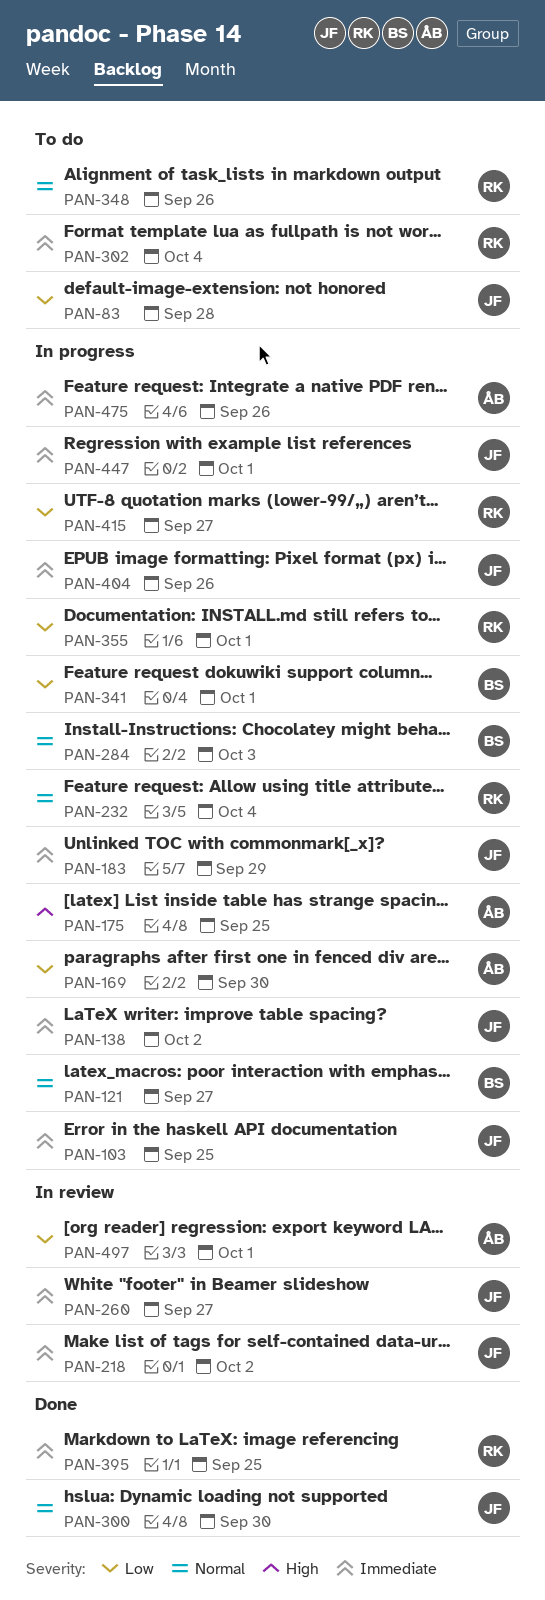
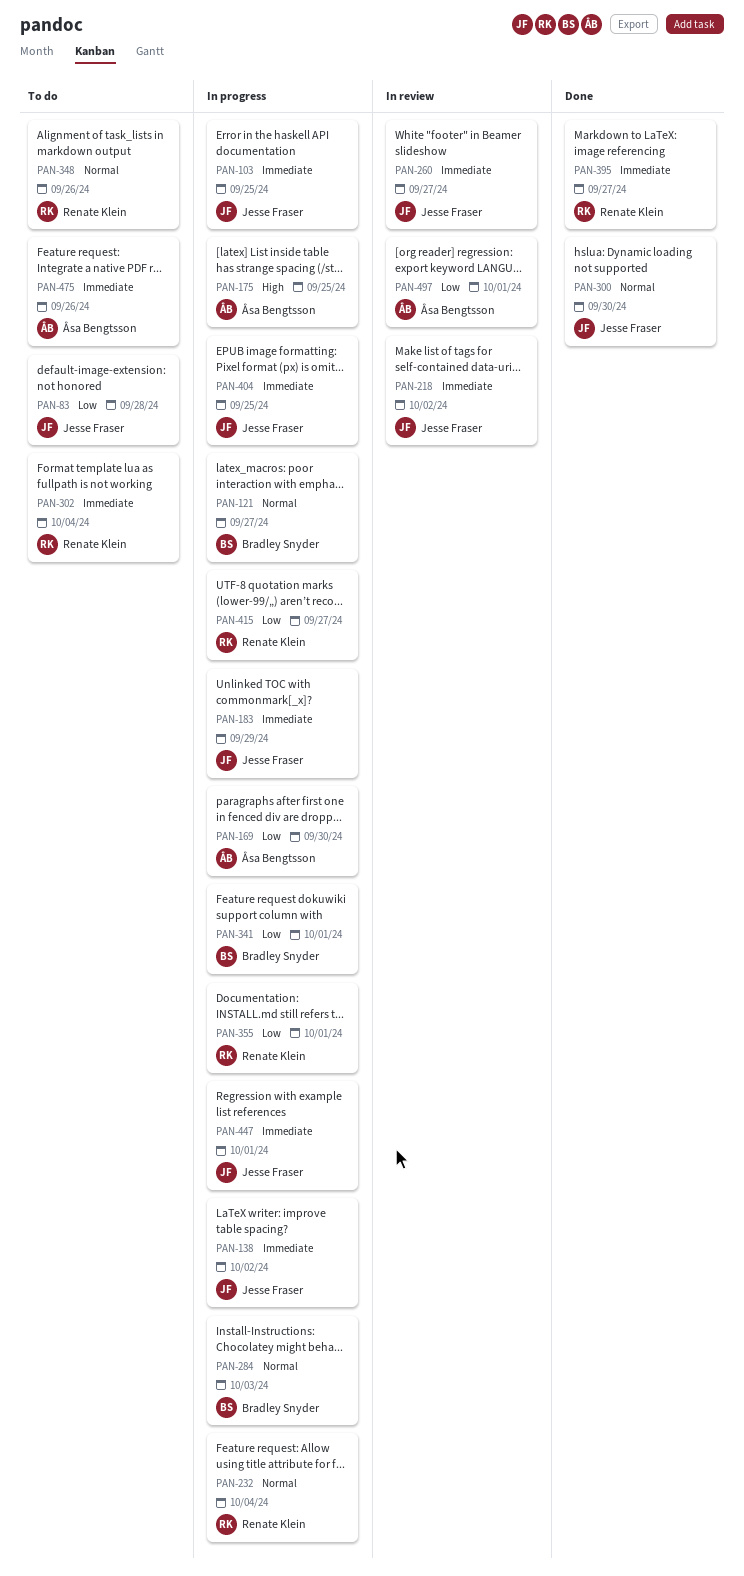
PAN-395, due: Sep 25 -> Sep 27
PAN-404, due: Sep 26 -> Sep 25
PAN-475, status: In progress -> To do

